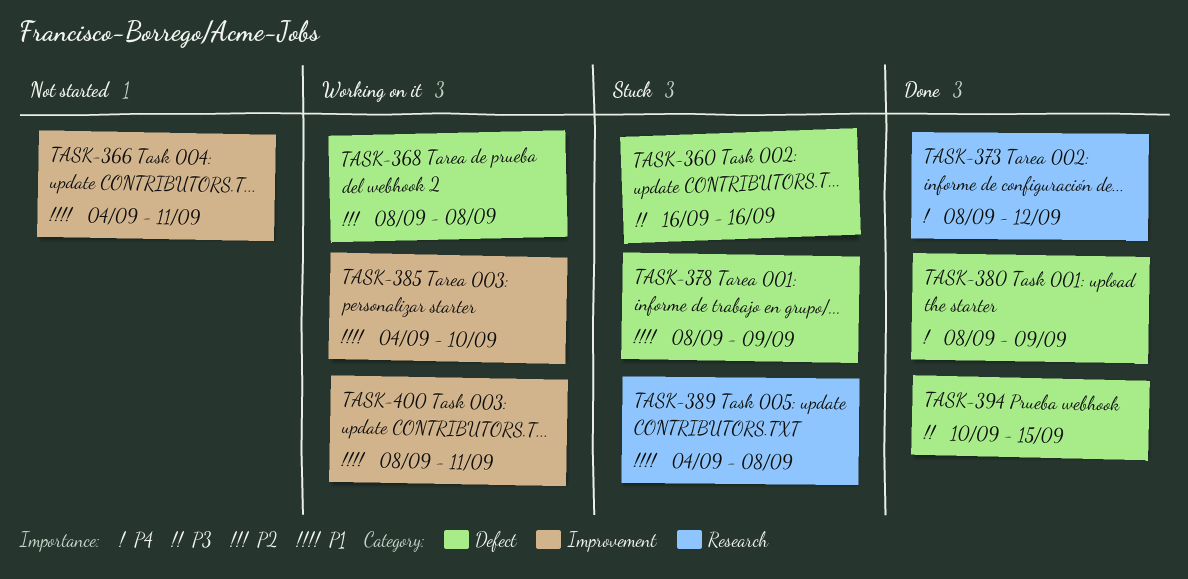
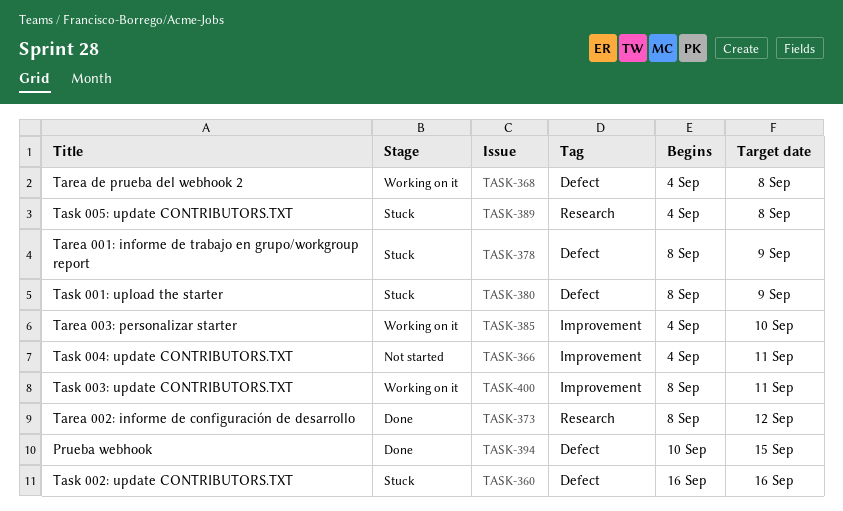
TASK-368, start: Sep 8 -> Sep 4
TASK-380, status: Done -> Stuck

